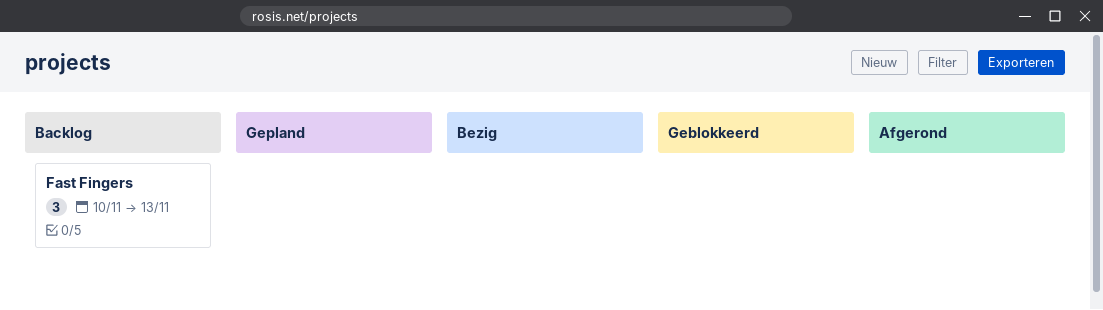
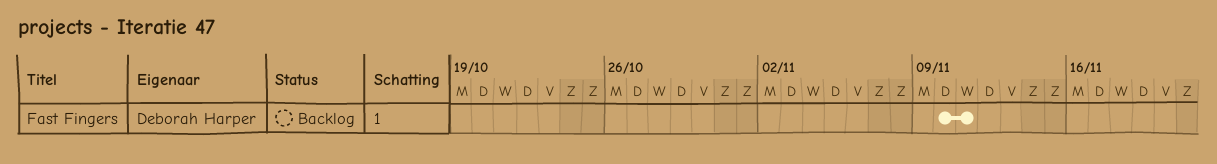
Fast Fingers, estimate: 3 -> 1
Fast Fingers, due: Nov 13 -> Nov 11

